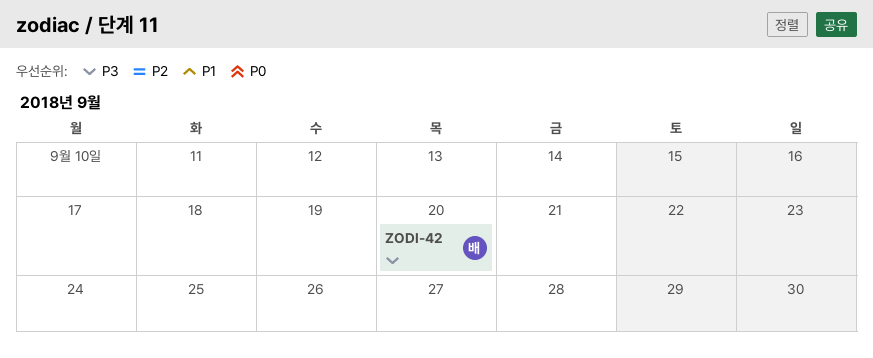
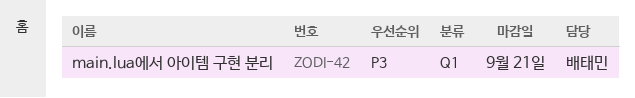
ZODI-42, due: Sep 20 -> Sep 21

